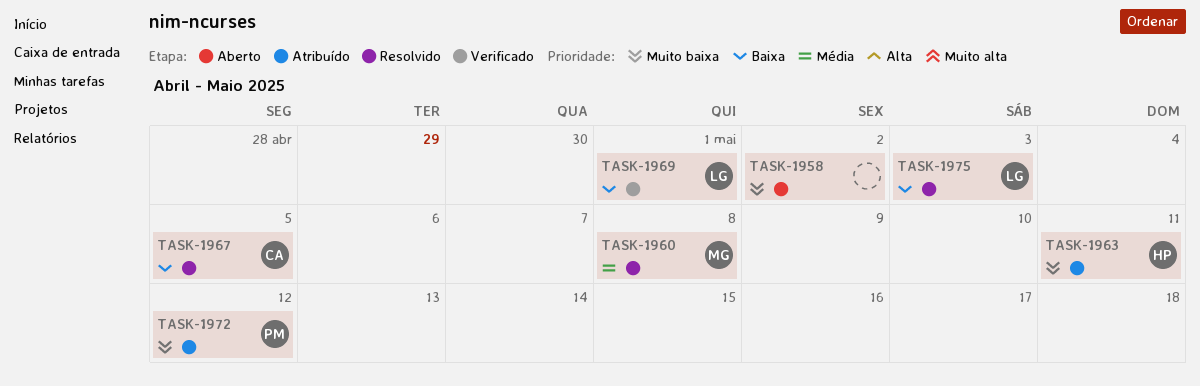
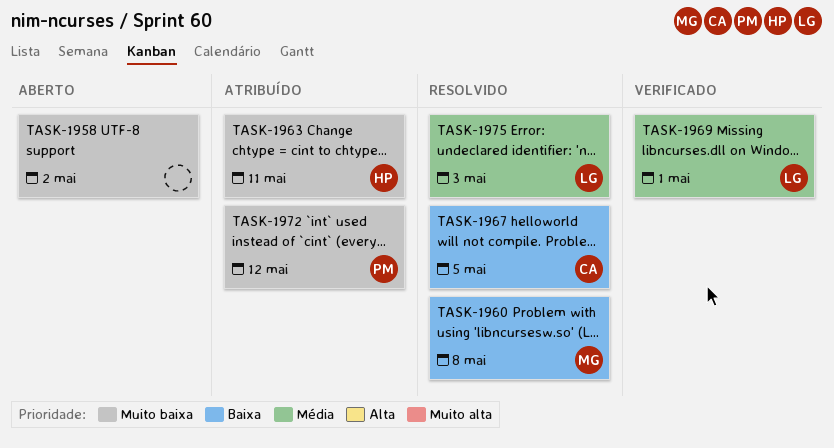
TASK-1960, priority: Média -> Baixa
TASK-1969, priority: Baixa -> Média
TASK-1975, priority: Baixa -> Média

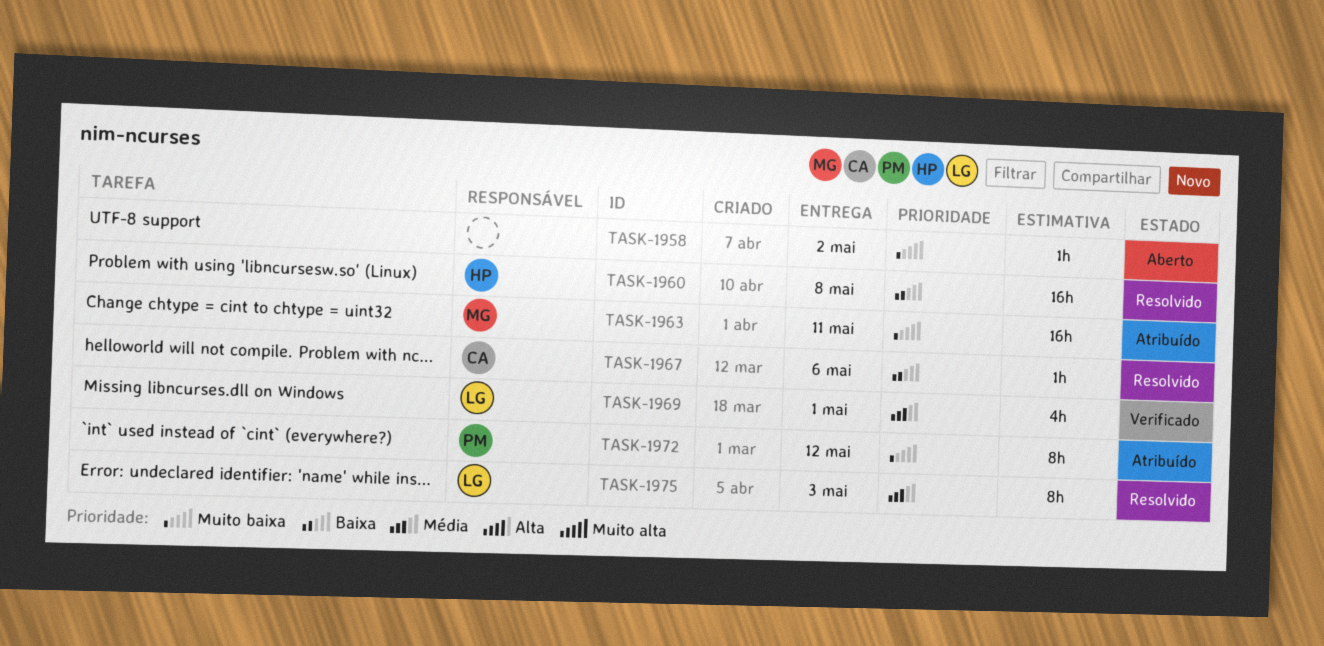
TASK-1960, owner: MG -> HP
TASK-1963, owner: HP -> MG
TASK-1967, due: May 5 -> May 6

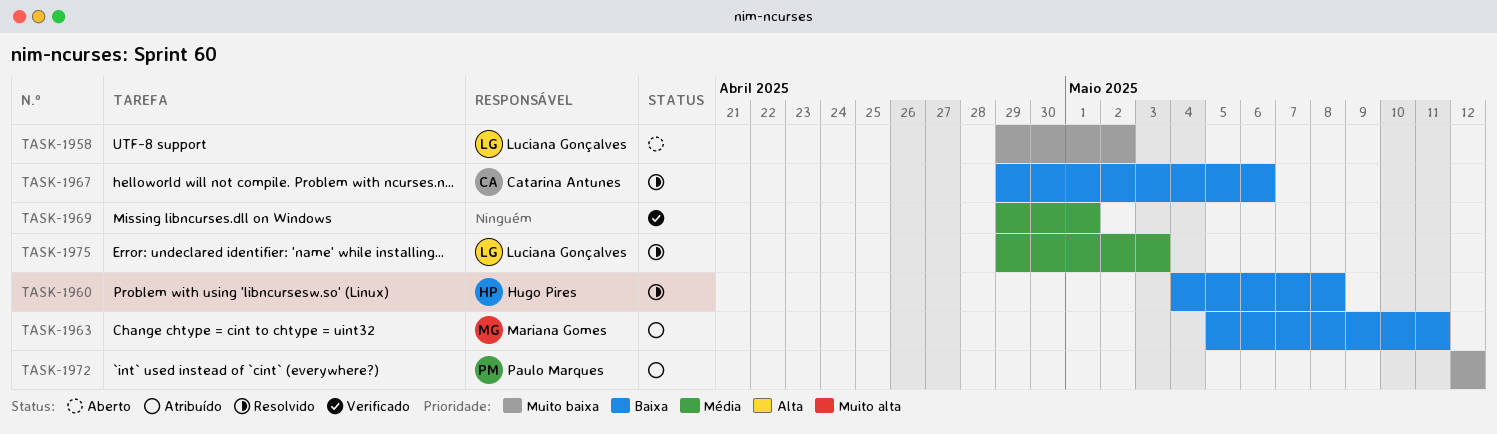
TASK-1958, owner: none -> Luciana Gonçalves
TASK-1963, priority: Muito baixa -> Baixa
TASK-1969, owner: Luciana Gonçalves -> none

